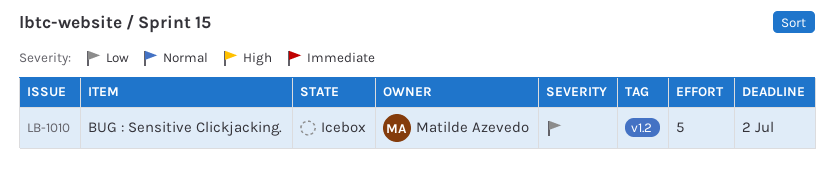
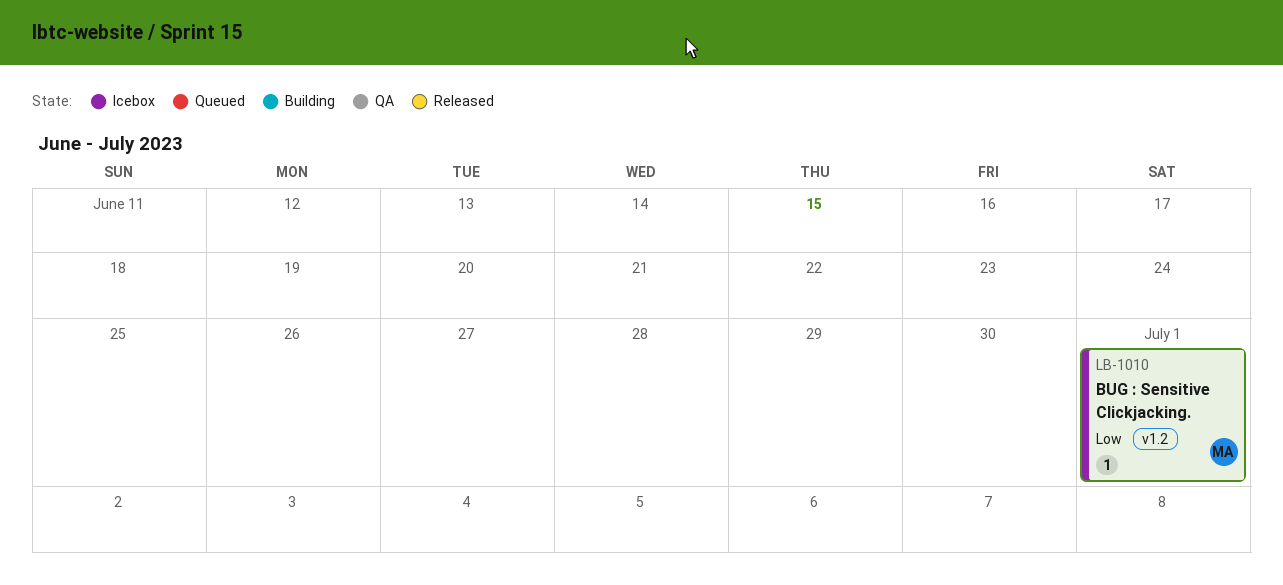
LB-1010, estimate: 5 -> 1
LB-1010, due: Jul 2 -> Jul 1

